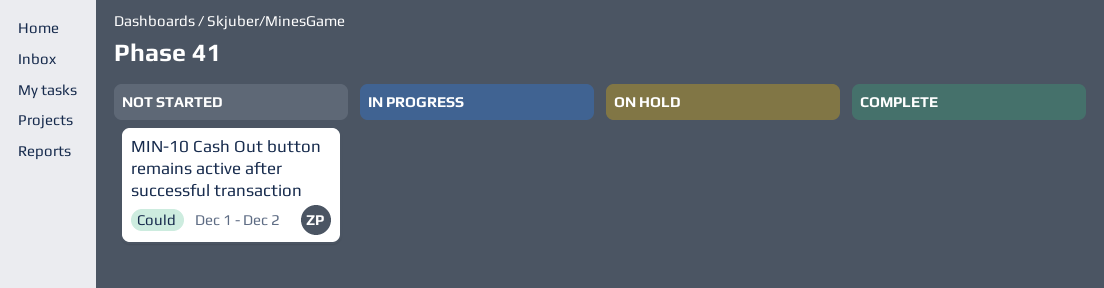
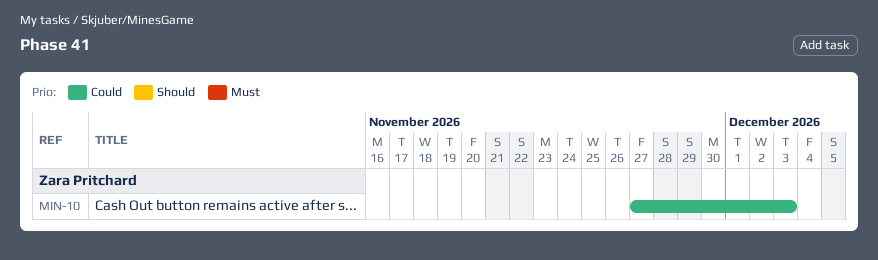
MIN-10, start: Dec 1 -> Nov 27
MIN-10, due: Dec 2 -> Dec 3

